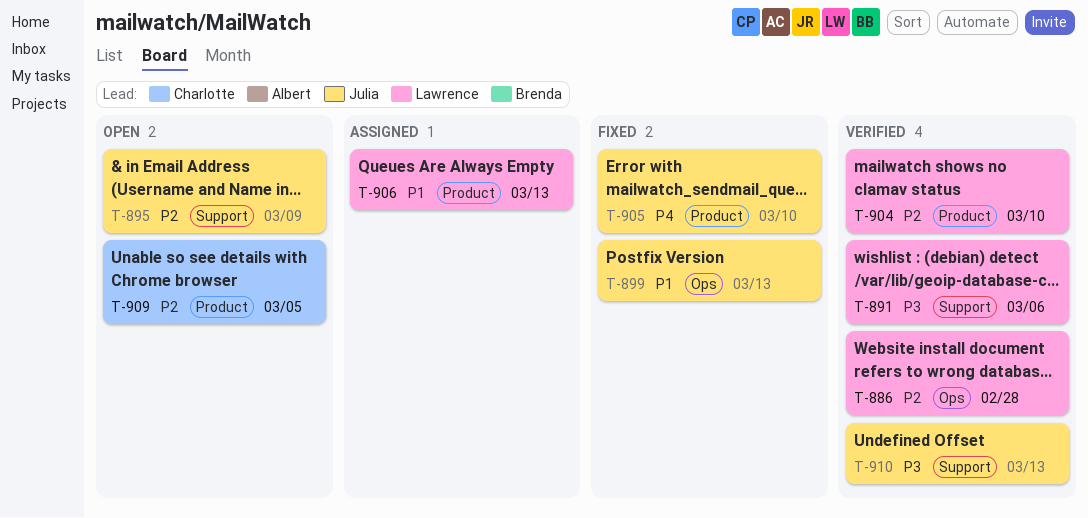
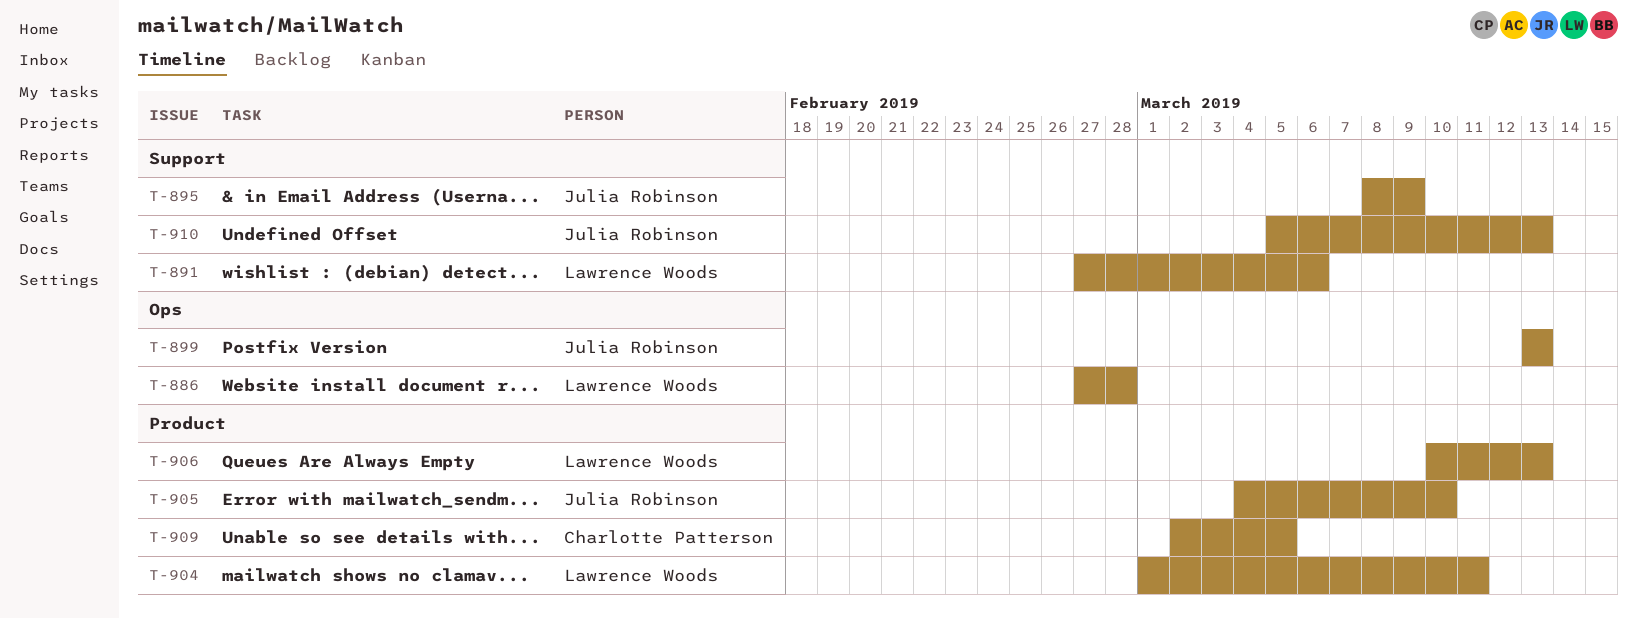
T-904, due: Mar 10 -> Mar 11

